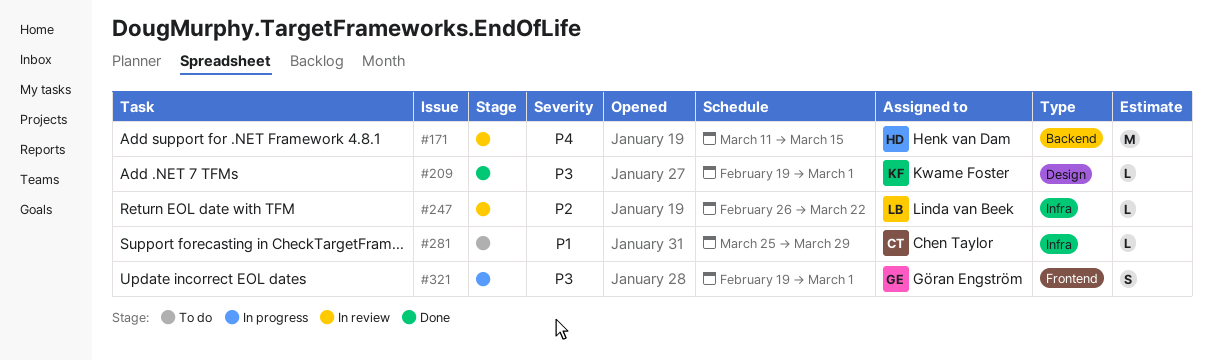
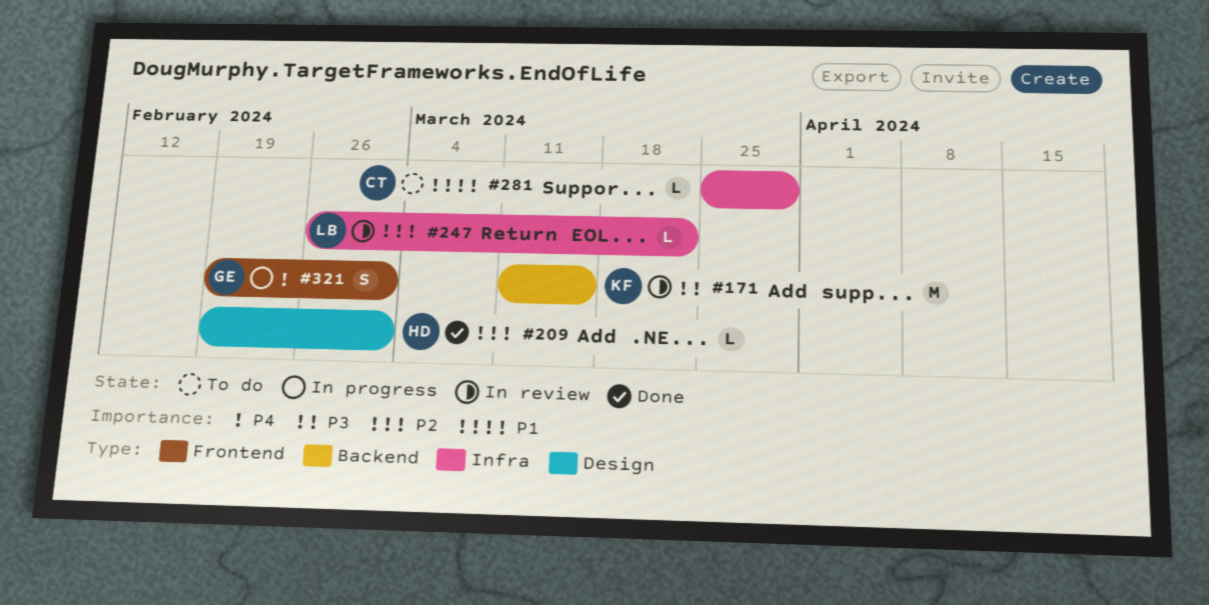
#171, owner: Henk van Dam -> Kwame Foster
#171, priority: P4 -> P3
#209, owner: Kwame Foster -> Henk van Dam
#209, priority: P3 -> P2
#321, priority: P3 -> P4

